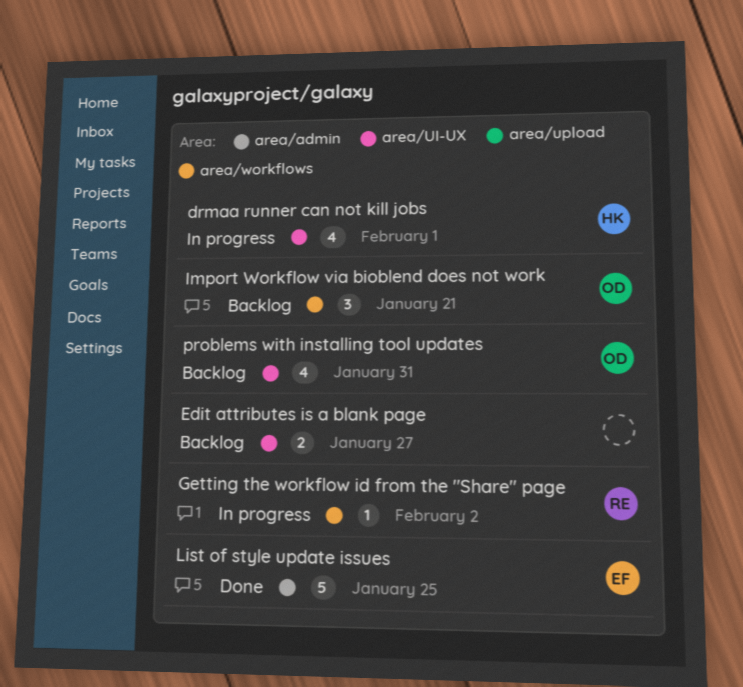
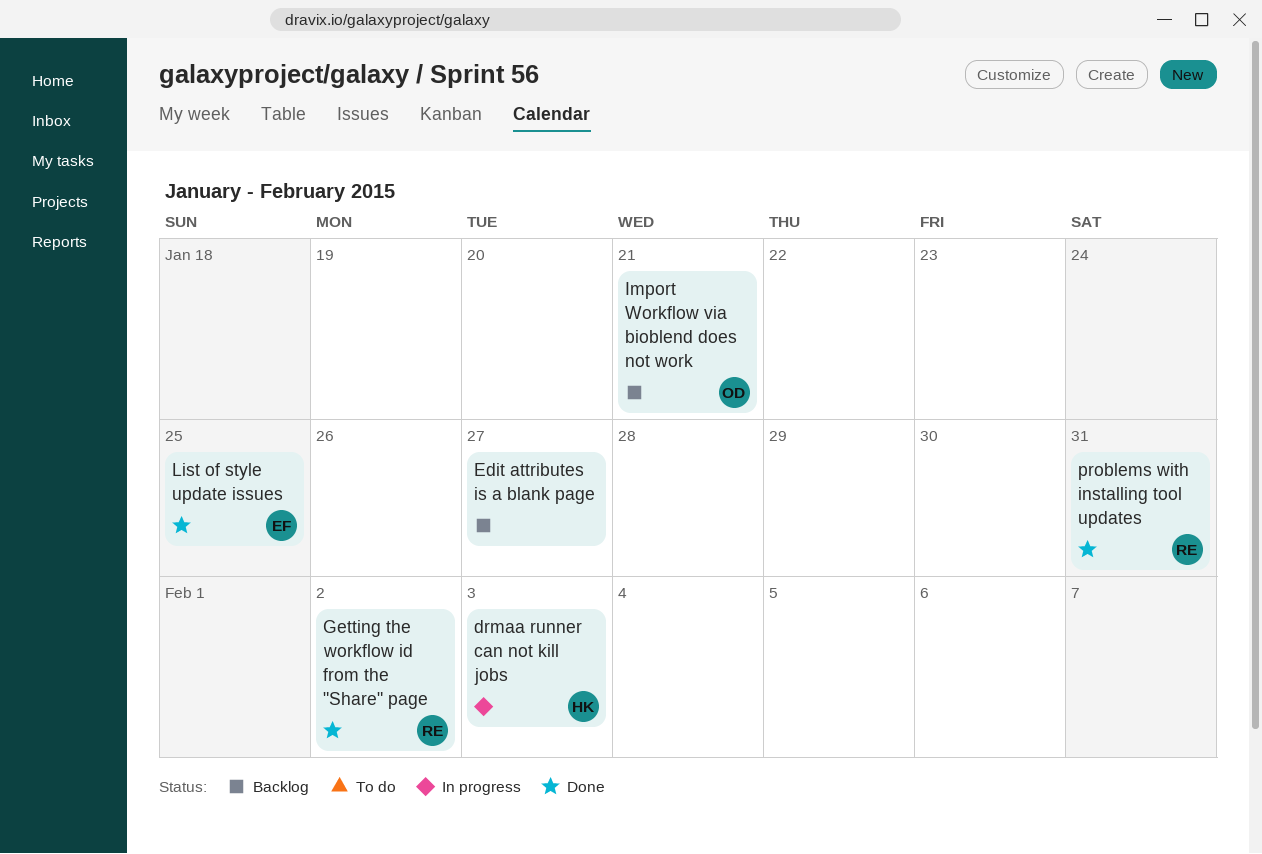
drmaa runner can not kill jobs, due: Feb 1 -> Feb 3
Getting the workflow id from the "Share" page, status: In progress -> Done
problems with installing tool updates, status: Backlog -> Done
problems with installing tool updates, owner: OD -> RE

